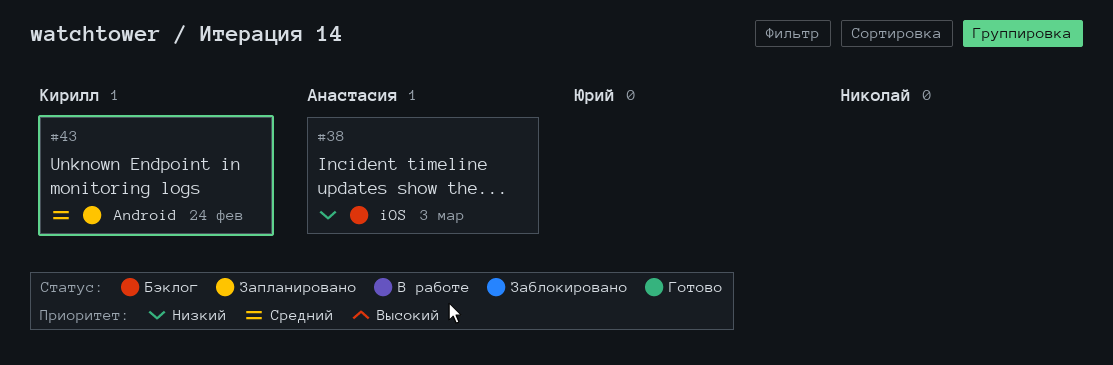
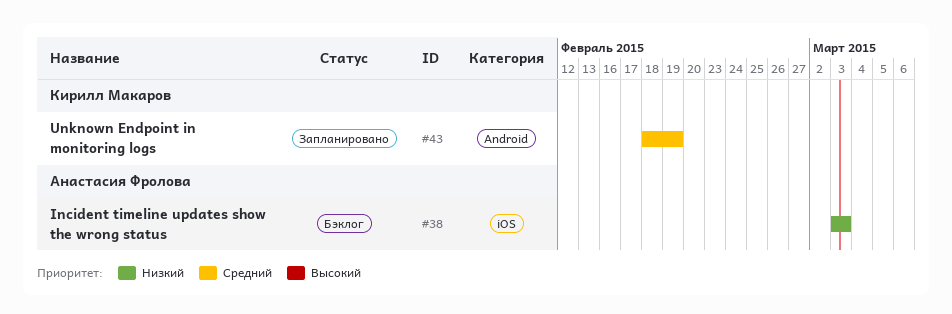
#43, due: Feb 24 -> Feb 19

